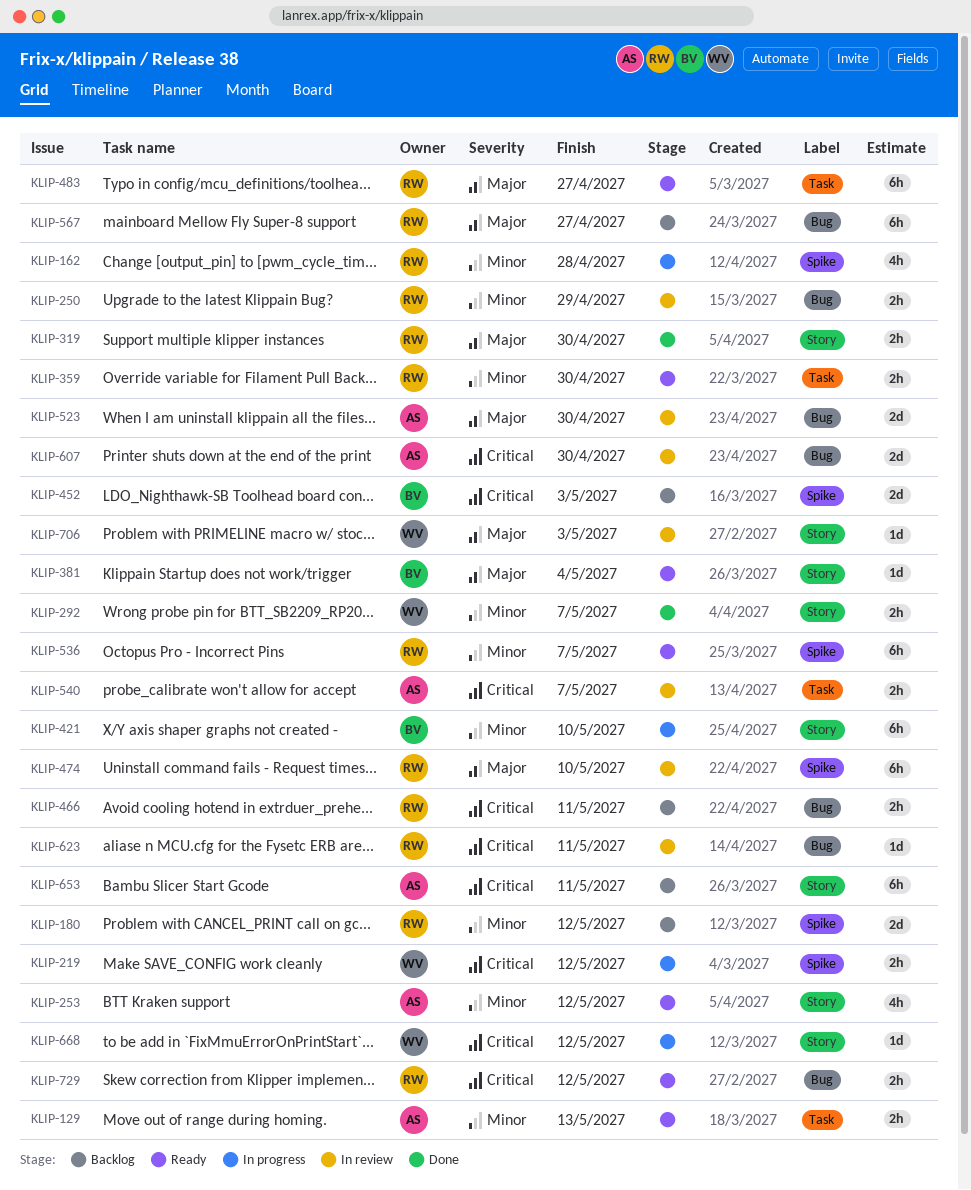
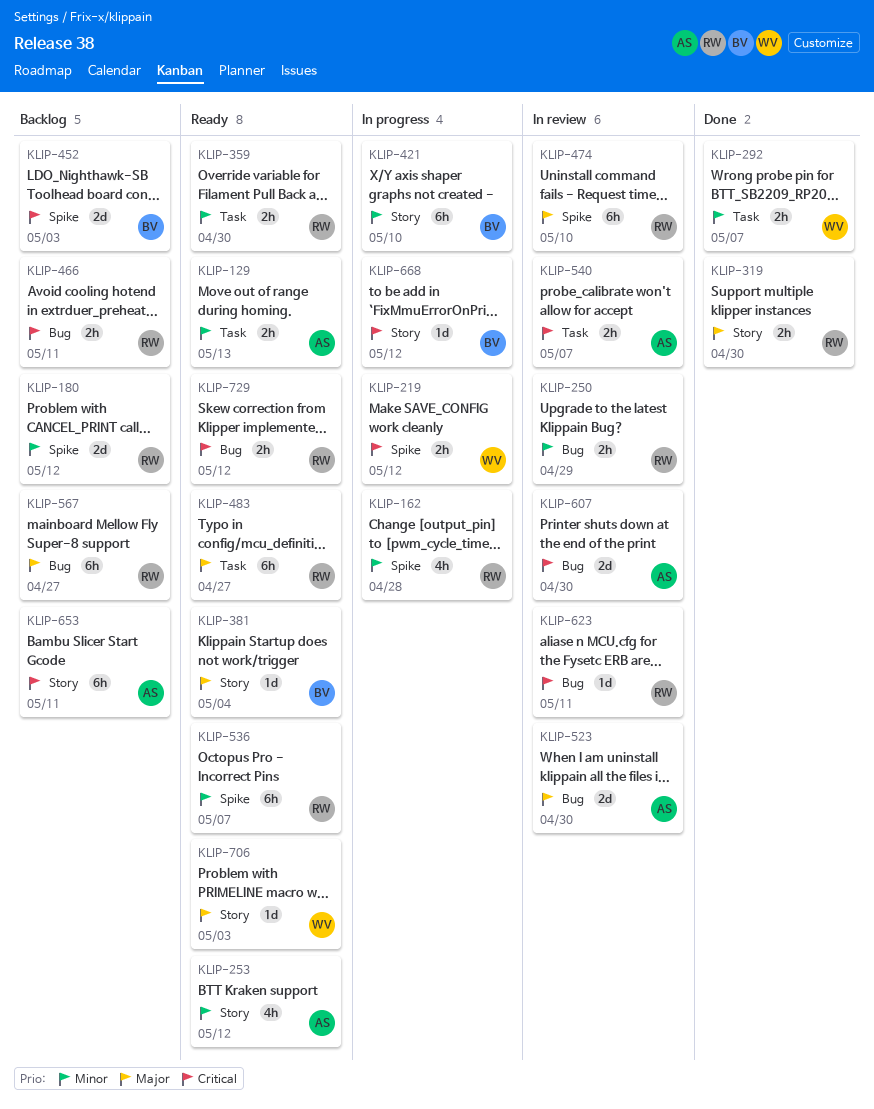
KLIP-292, label: Story -> Task
KLIP-668, owner: WV -> BV
KLIP-706, status: In review -> Ready

